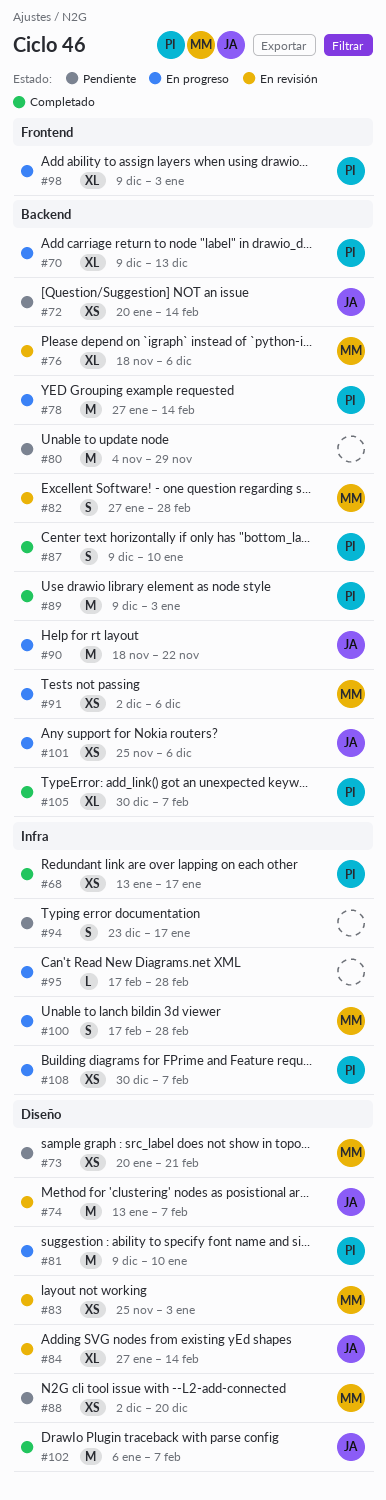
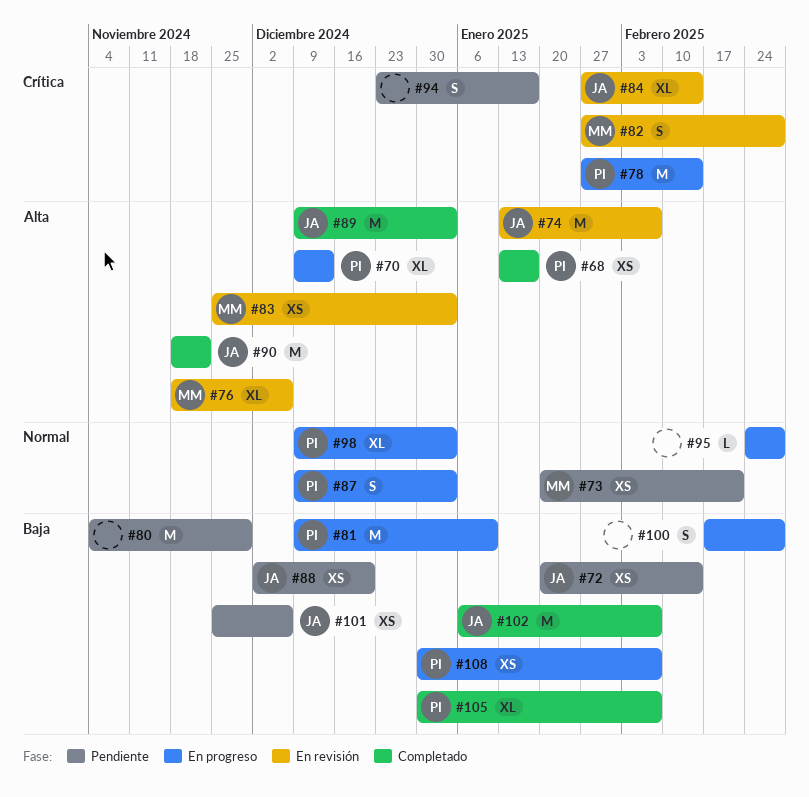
#87, status: Completado -> En progreso
#87, due: Jan 10 -> Jan 3
#88, owner: MM -> JA
#89, owner: PI -> JA
#90, status: En progreso -> Completado
#91: present -> none
#95, start: Feb 17 -> Feb 24
#100, owner: MM -> none
#101, status: En progreso -> Pendiente

